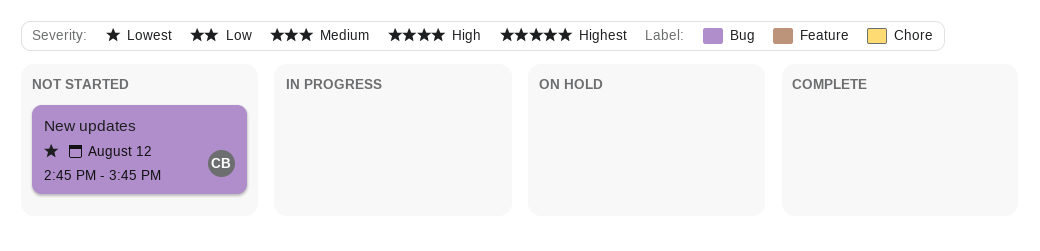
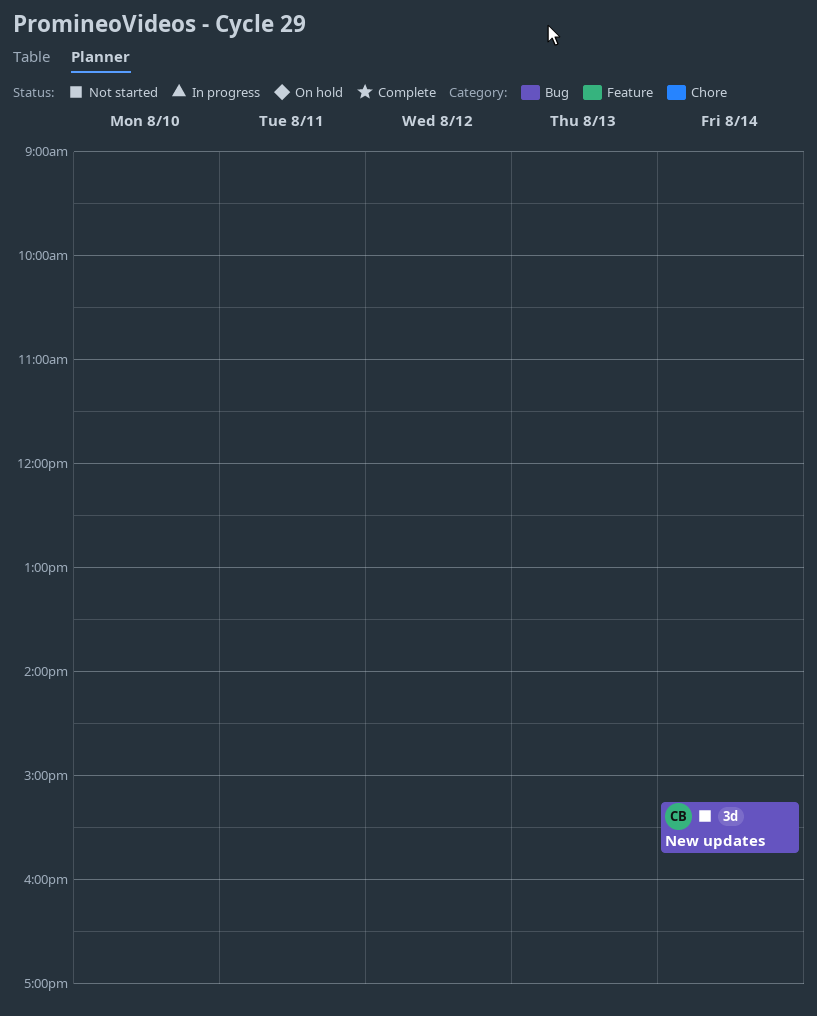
New updates, day: Aug 12 -> Aug 14
New updates, begins: 14:45 -> 15:15

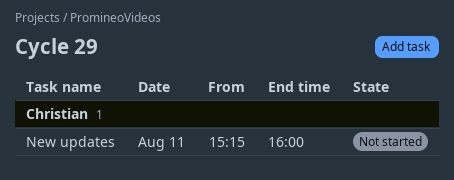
New updates, day: Aug 14 -> Aug 11
New updates, ends: 15:45 -> 16:00

